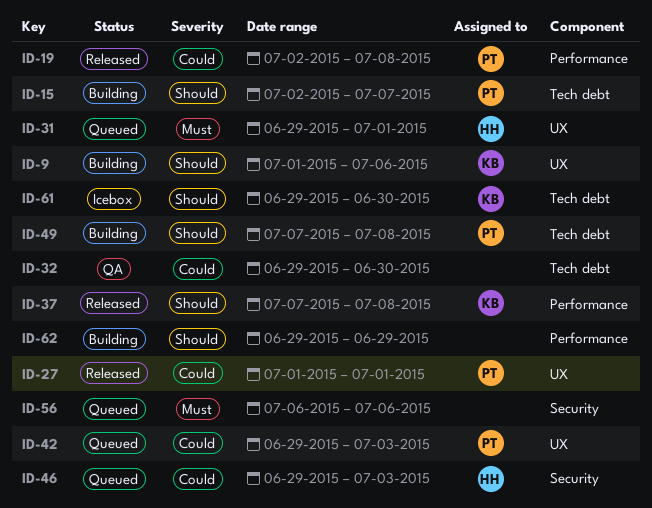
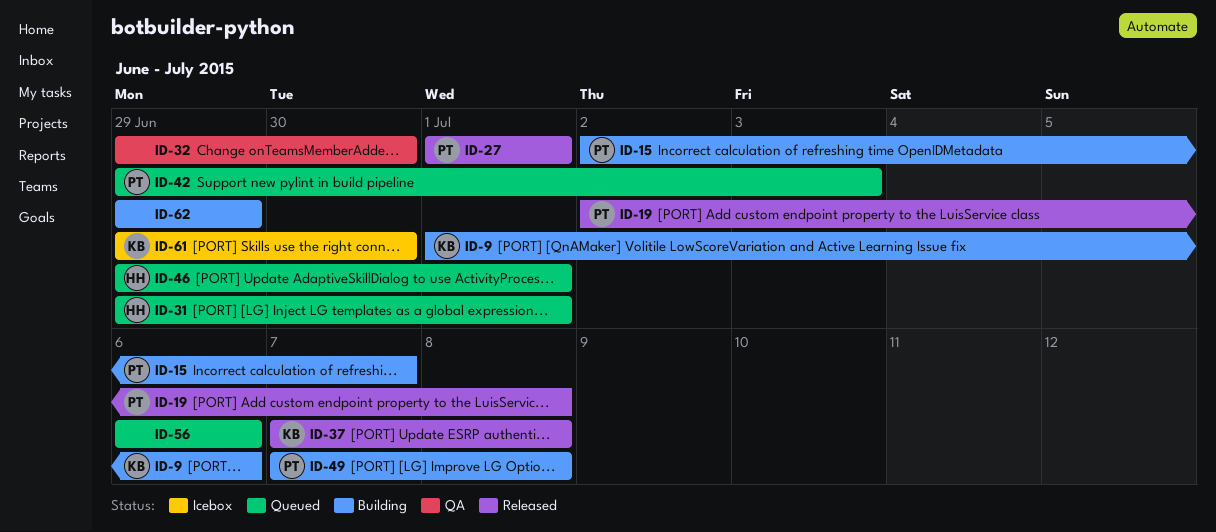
ID-46, due: Jul 3 -> Jul 1

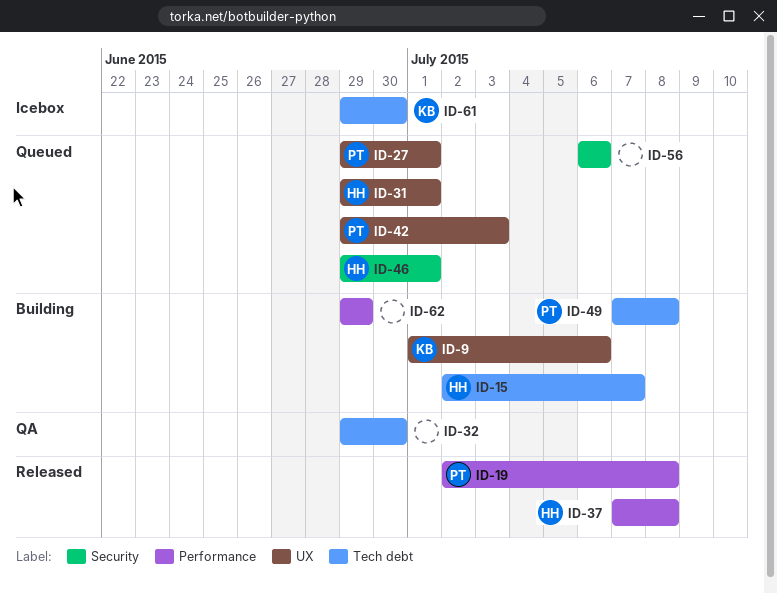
ID-15, owner: PT -> HH
ID-27, status: Released -> Queued
ID-27, start: Jul 1 -> Jun 29
ID-37, owner: KB -> HH

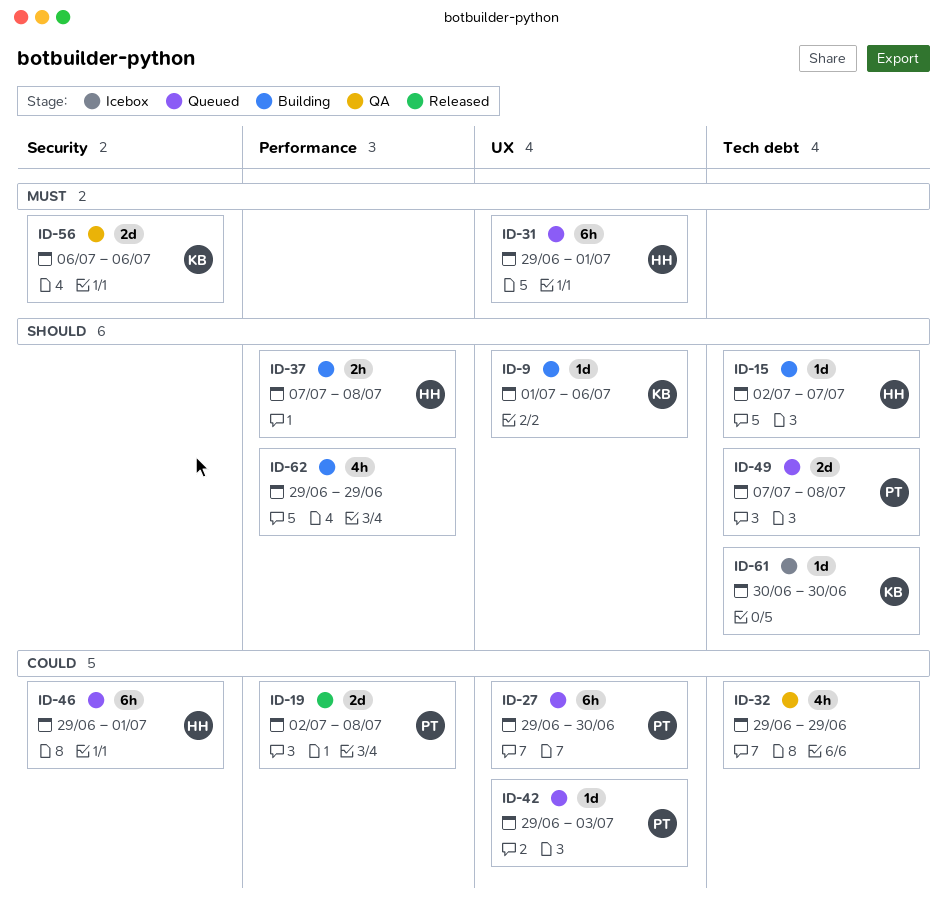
ID-27, due: Jul 1 -> Jun 30
ID-32, due: Jun 30 -> Jun 29
ID-37, status: Released -> Building
ID-49, status: Building -> Queued
ID-56, status: Queued -> QA
ID-56, owner: none -> KB
ID-61, start: Jun 29 -> Jun 30

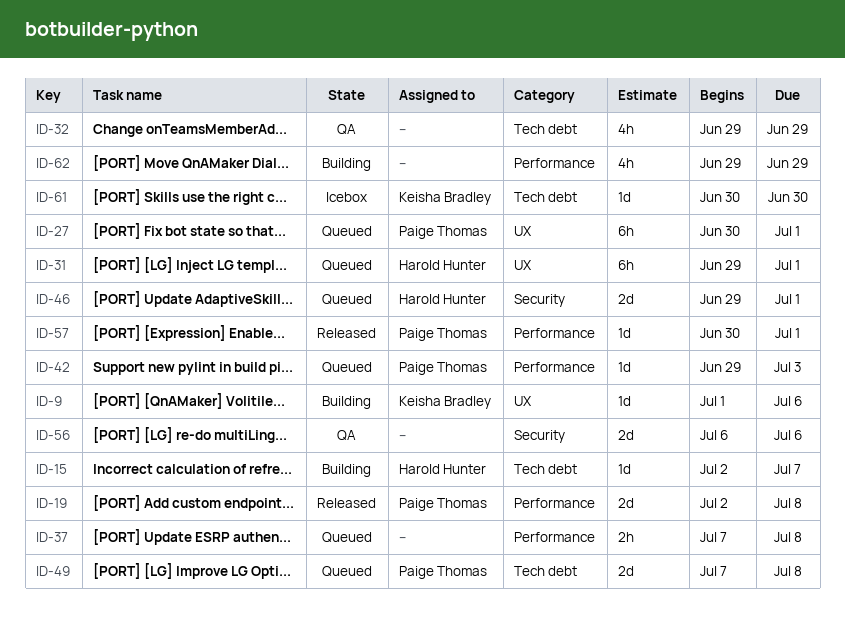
ID-27, start: Jun 29 -> Jun 30
ID-27, due: Jun 30 -> Jul 1
ID-37, status: Building -> Queued
ID-37, owner: Harold Hunter -> none
ID-42, label: UX -> Performance
ID-46, estimate: 6h -> 2d
ID-56, owner: Keisha Bradley -> none
ID-57: none -> present

